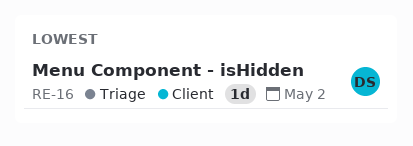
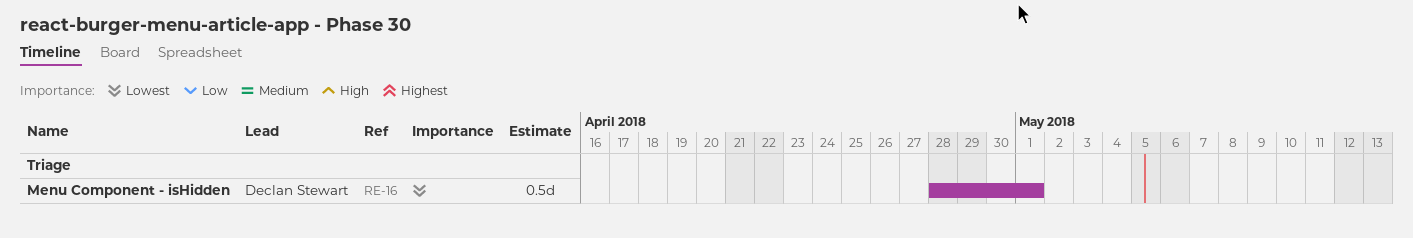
RE-16, estimate: 1d -> 0.5d
RE-16, due: May 2 -> May 1

